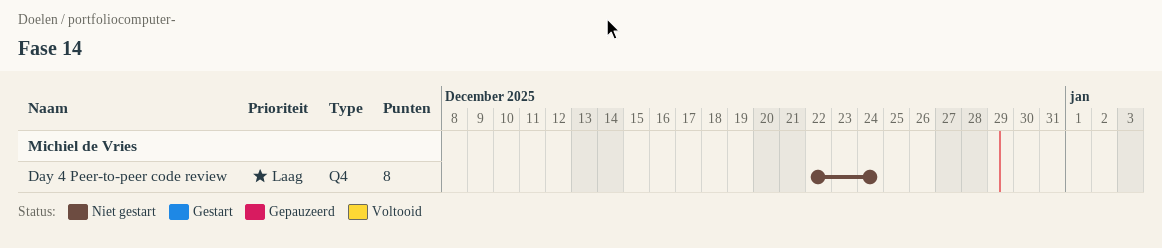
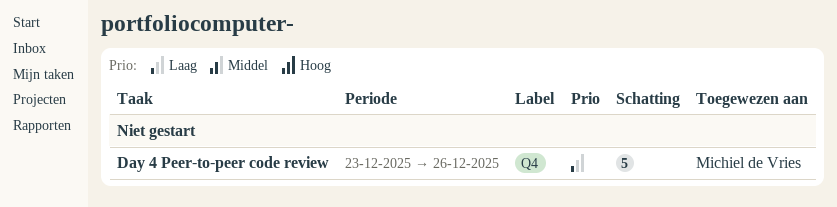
Day 4 Peer-to-peer code review, estimate: 8 -> 5
Day 4 Peer-to-peer code review, start: Dec 22 -> Dec 23
Day 4 Peer-to-peer code review, due: Dec 24 -> Dec 26

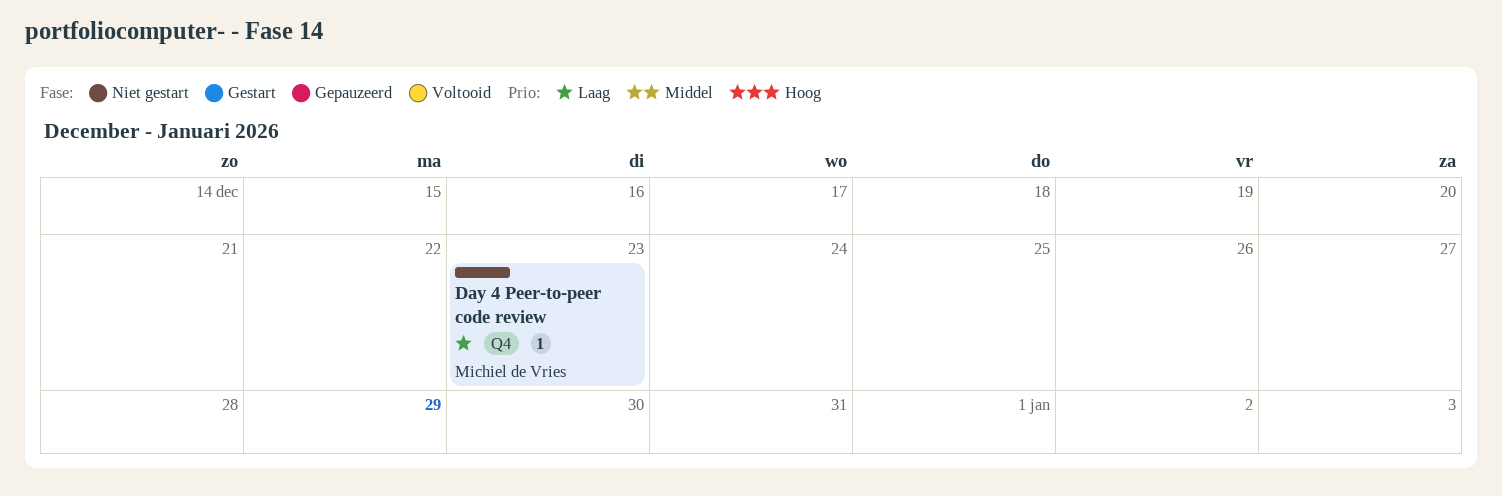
Day 4 Peer-to-peer code review, estimate: 5 -> 1
Day 4 Peer-to-peer code review, due: Dec 26 -> Dec 23

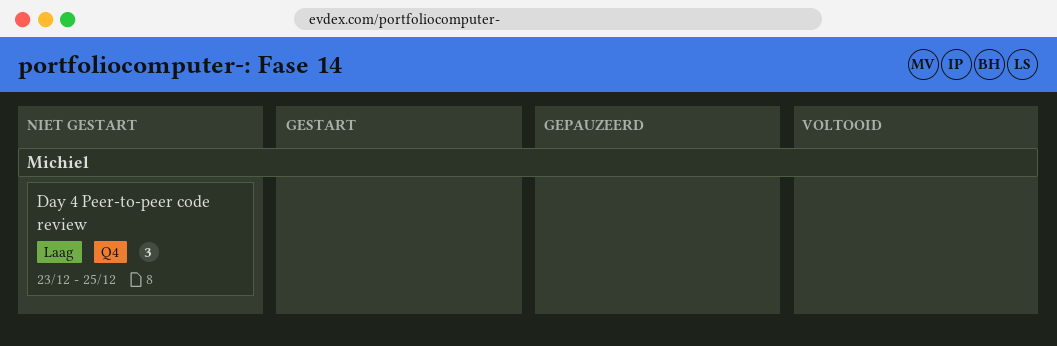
Day 4 Peer-to-peer code review, estimate: 1 -> 3
Day 4 Peer-to-peer code review, due: Dec 23 -> Dec 25

